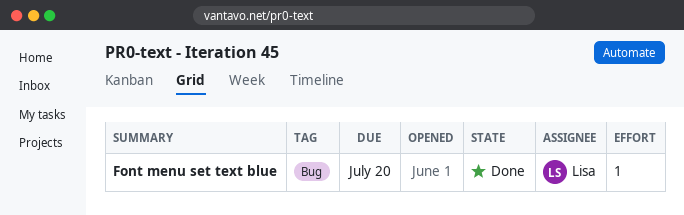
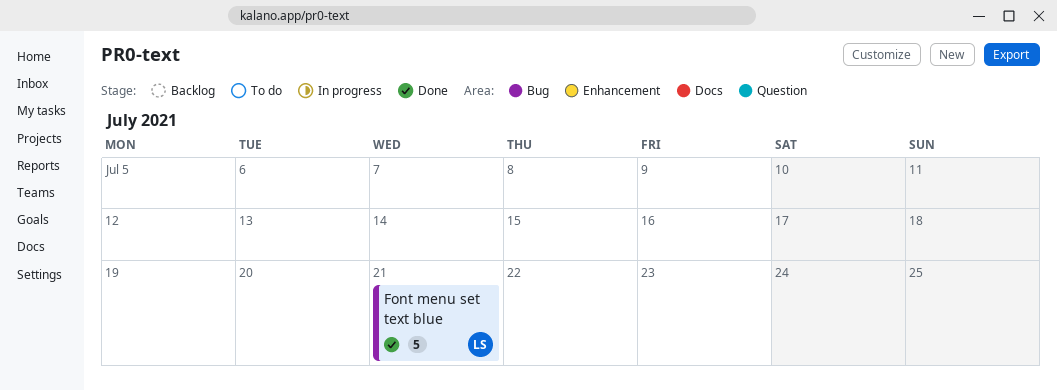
Font menu set text blue, estimate: 1 -> 5
Font menu set text blue, due: Jul 20 -> Jul 21

